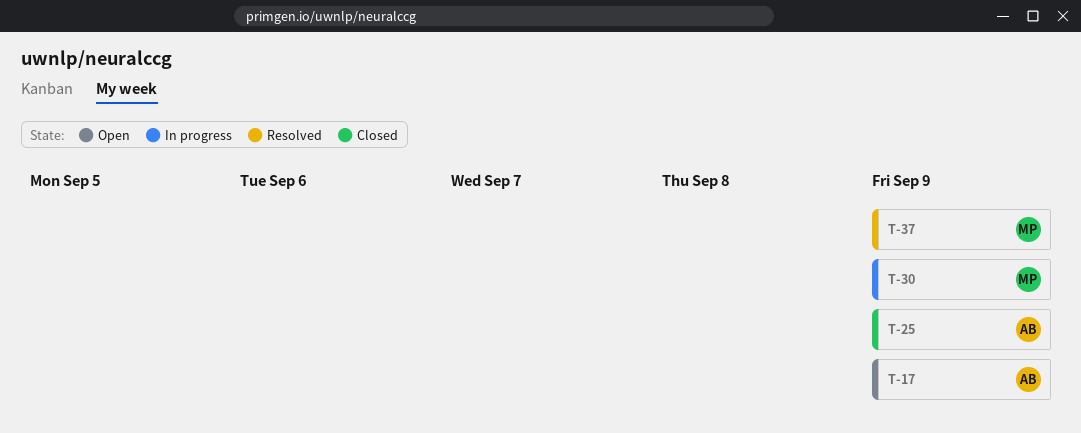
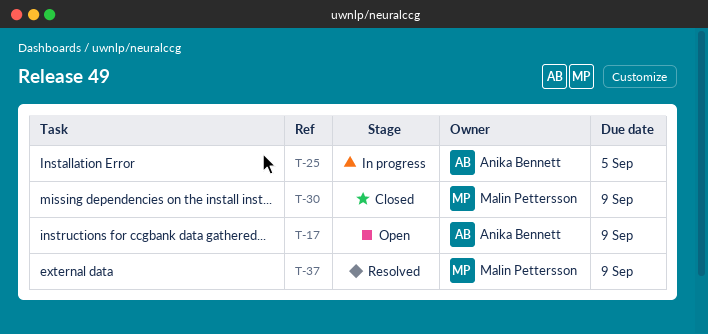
T-25, status: Closed -> In progress
T-25, due: Sep 9 -> Sep 5
T-30, status: In progress -> Closed

